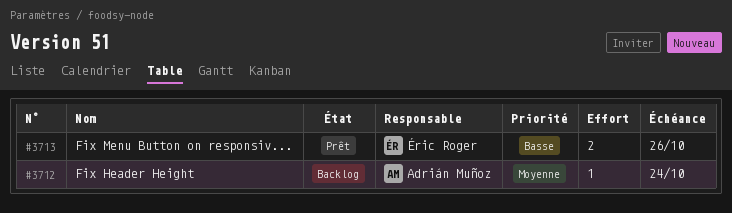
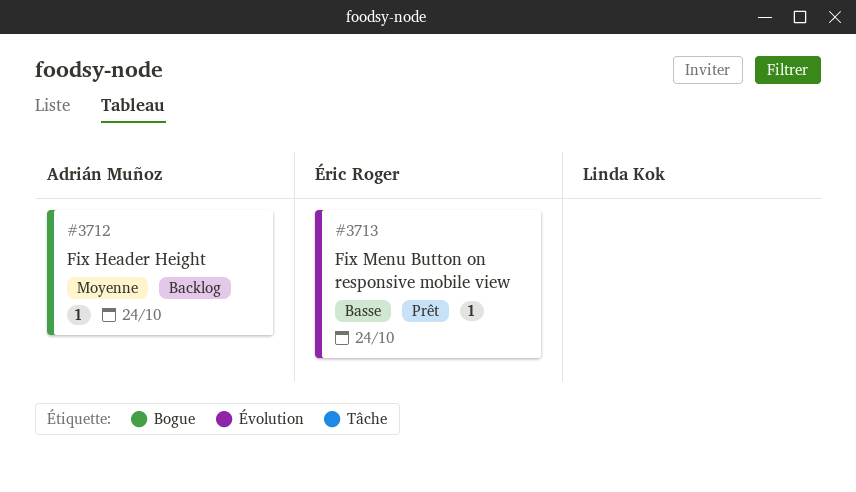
#3713, estimate: 2 -> 1
#3713, due: Oct 26 -> Oct 24

